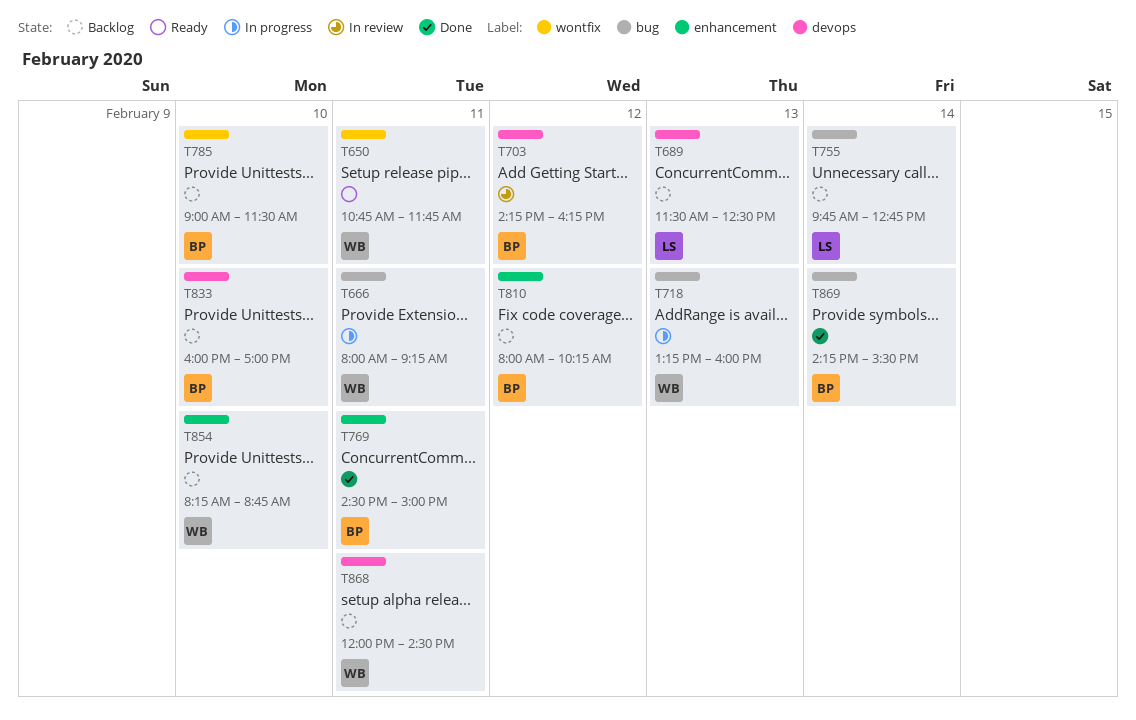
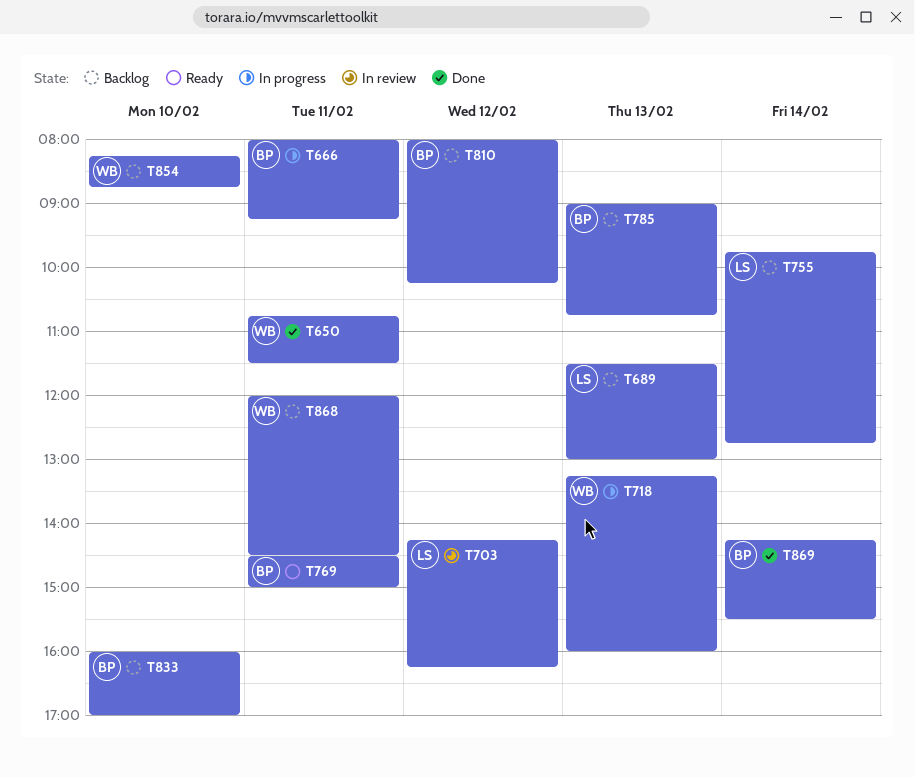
T650, status: Ready -> Done
T650, ends: 11:45 -> 11:30
T666, owner: WB -> BP
T689, ends: 12:30 -> 13:00
T703, owner: BP -> LS
T769, status: Done -> Ready
T785, day: Feb 10 -> Feb 13
T785, ends: 11:30 -> 10:45

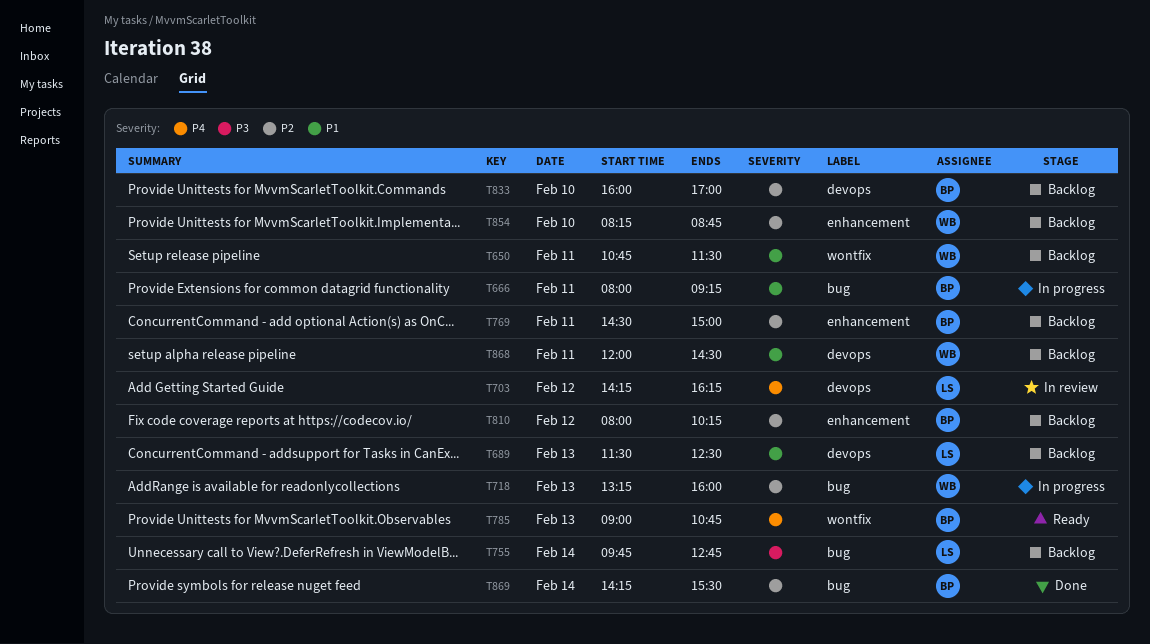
T650, status: Done -> Backlog
T689, ends: 13:00 -> 12:30
T769, status: Ready -> Backlog
T785, status: Backlog -> Ready

